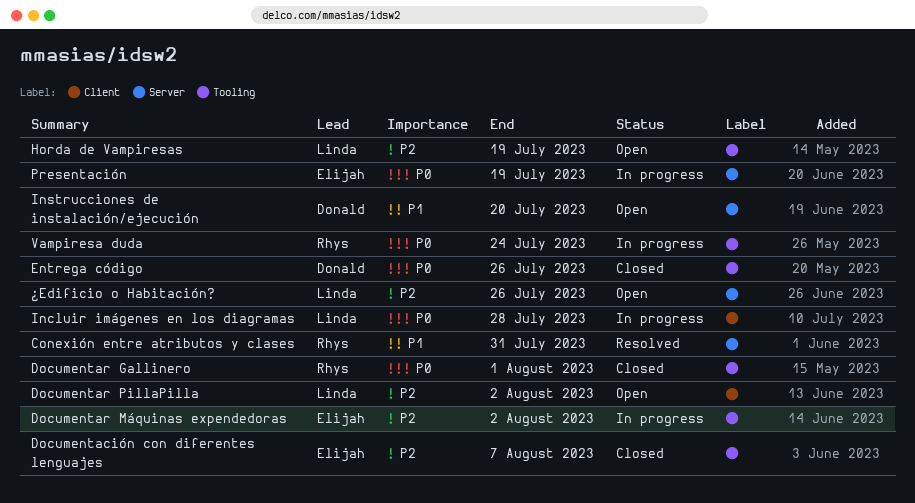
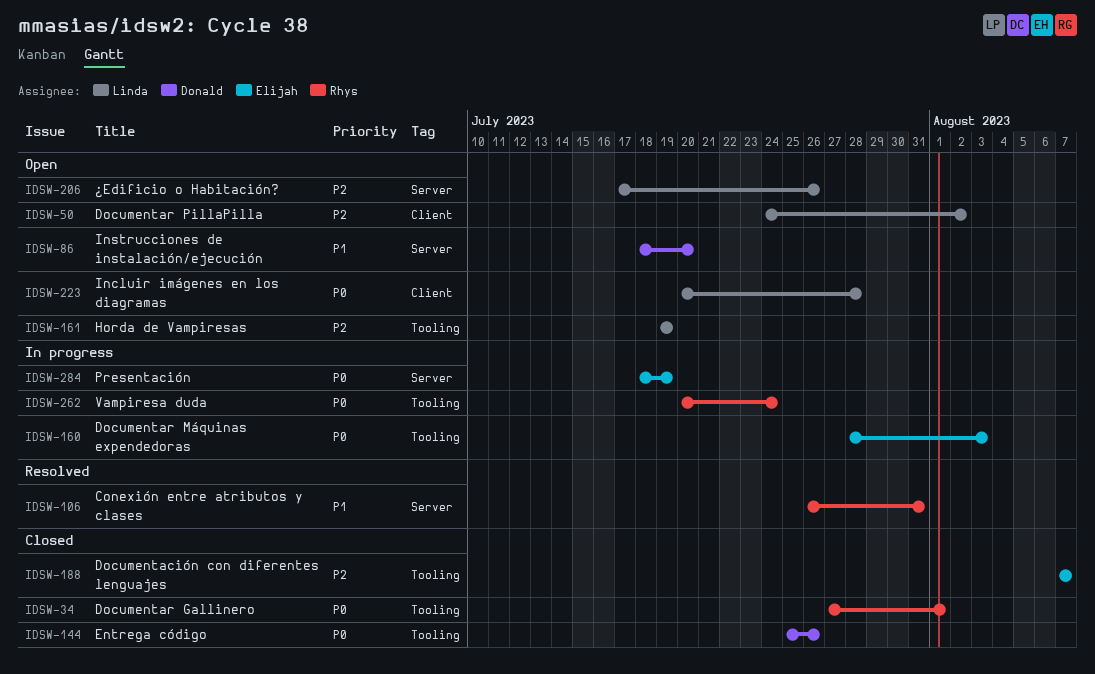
Documentar Máquinas expendedoras, priority: P2 -> P0
Documentar Máquinas expendedoras, due: Aug 2 -> Aug 3
Incluir imágenes en los diagramas, status: In progress -> Open

